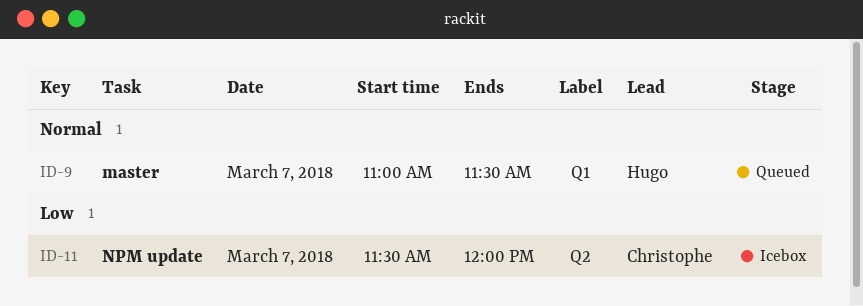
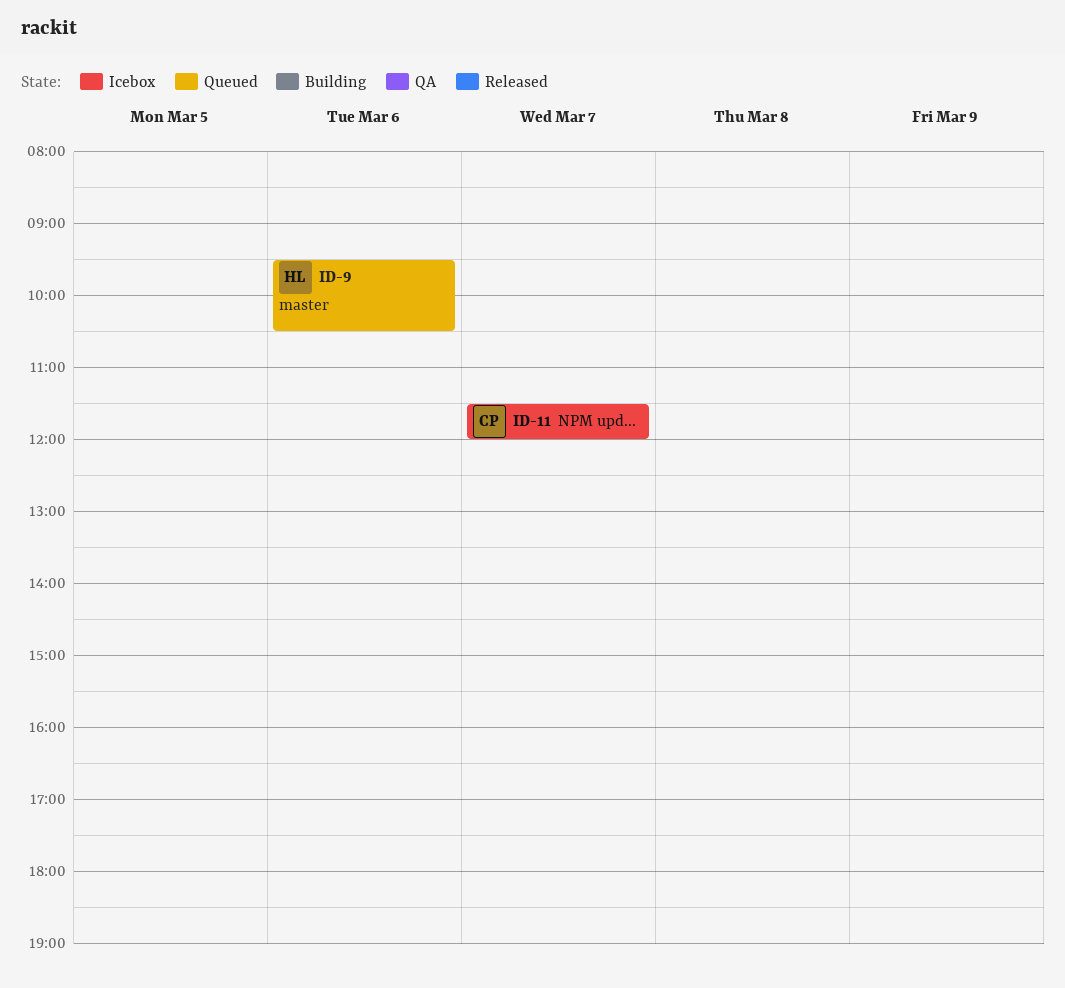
ID-9, day: Mar 7 -> Mar 6
ID-9, begins: 11:00 -> 09:30
ID-9, ends: 11:30 -> 10:30

